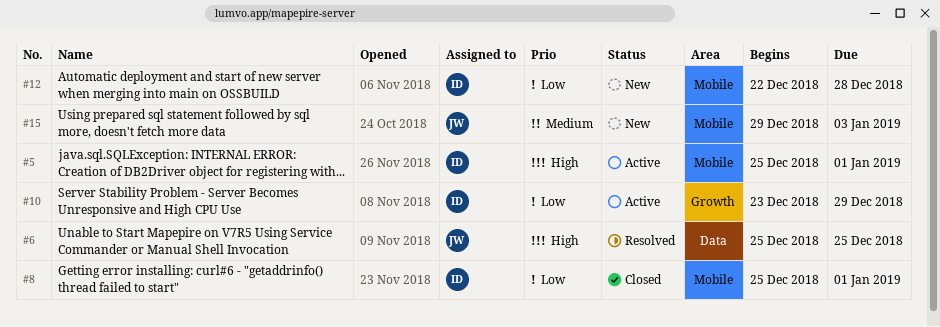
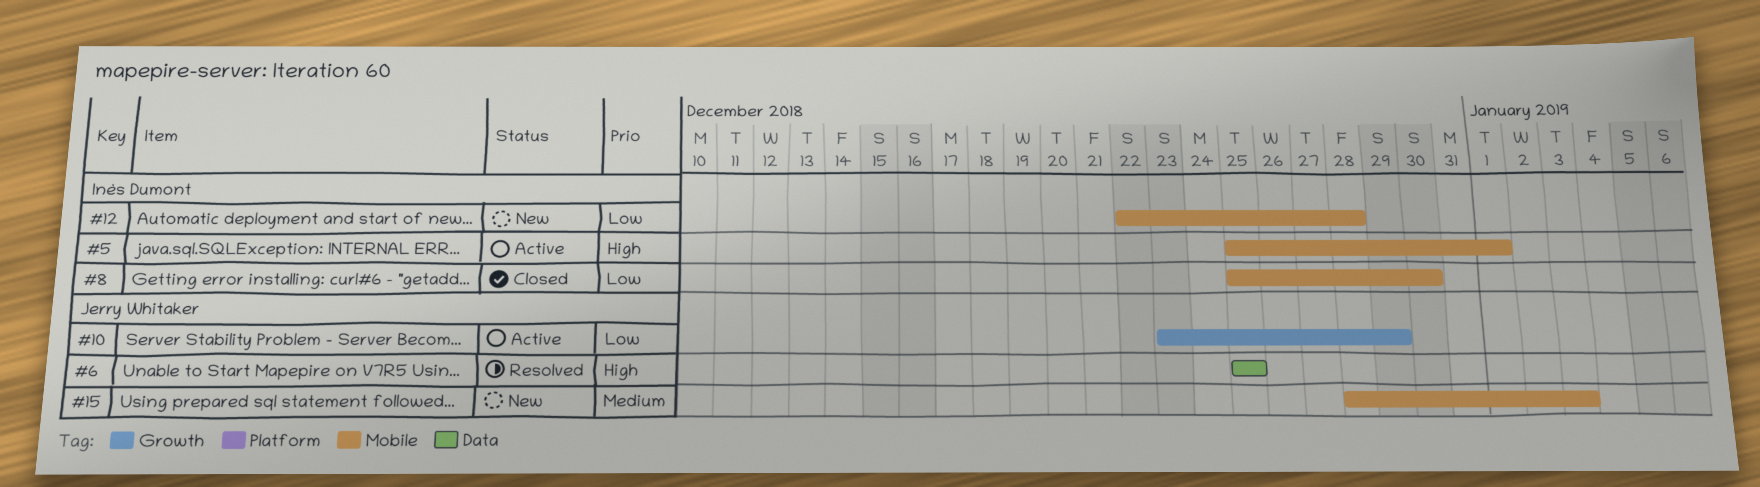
#8, due: Jan 1 -> Dec 30
#10, owner: Inès Dumont -> Jerry Whitaker
#15, start: Dec 29 -> Dec 28

